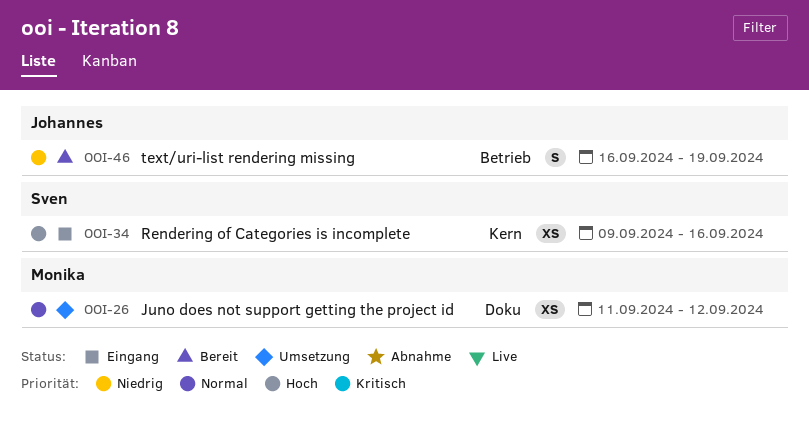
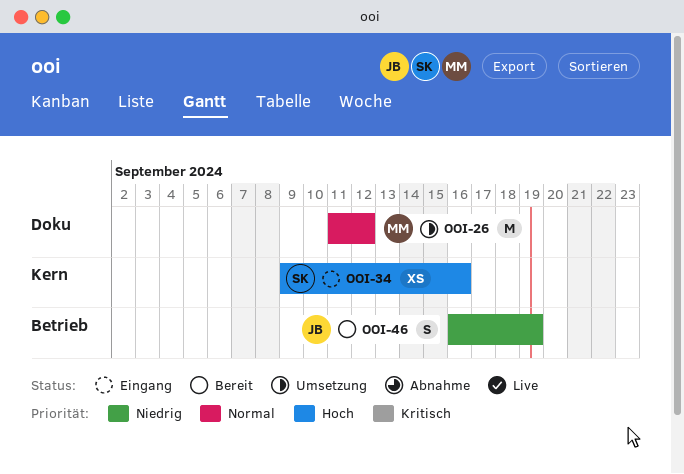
OOI-26, estimate: XS -> M

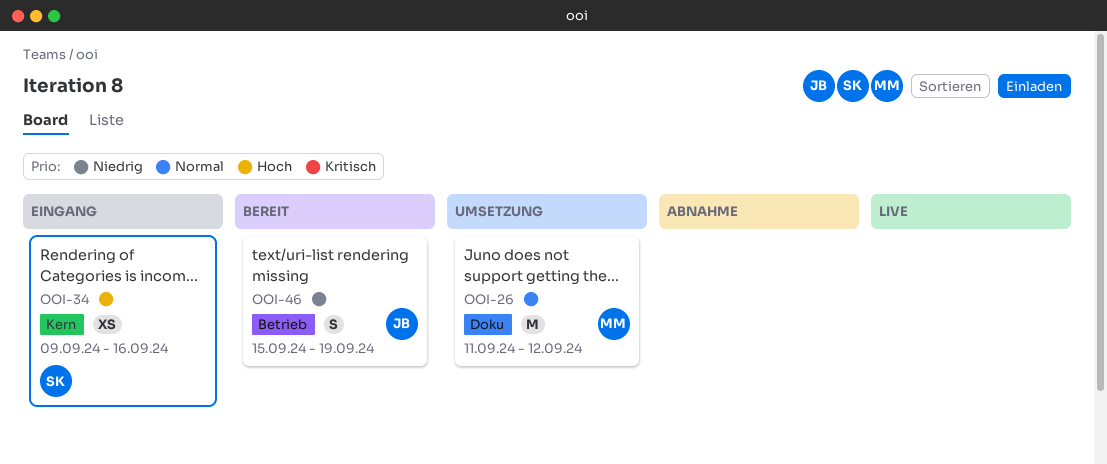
OOI-46, start: Sep 16 -> Sep 15

